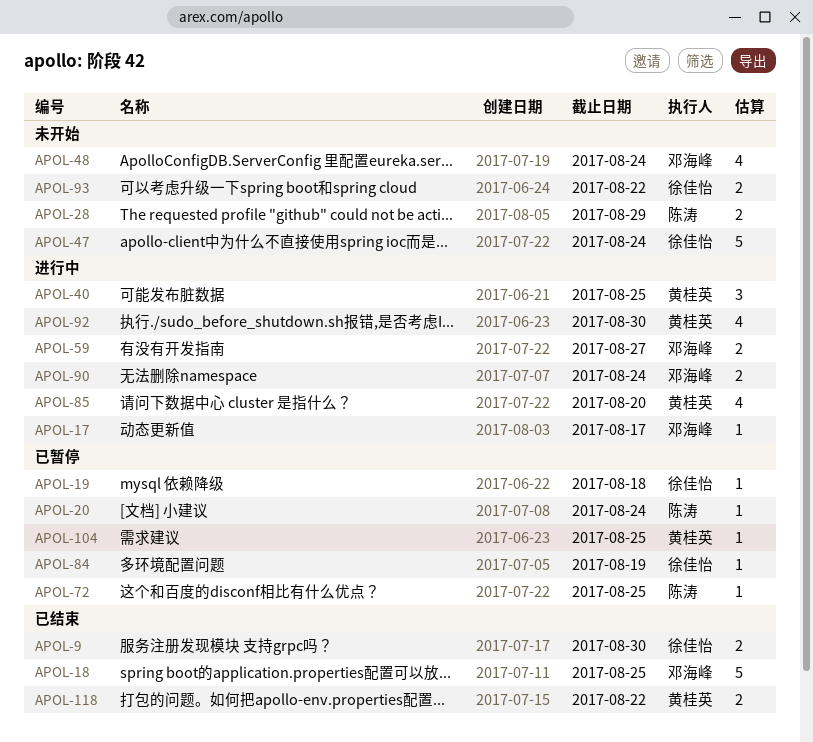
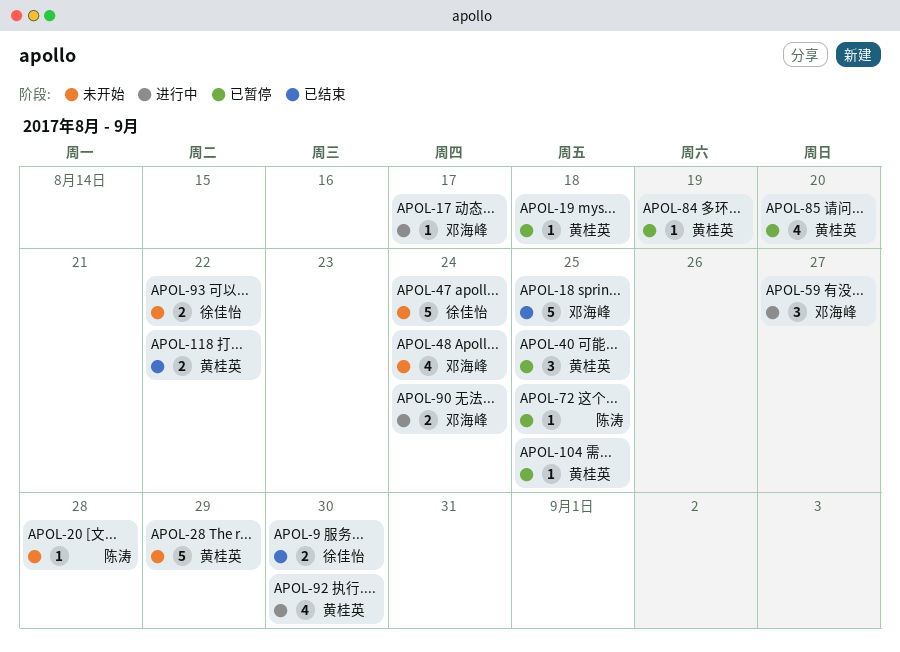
APOL-19, owner: 徐佳怡 -> 黄桂英
APOL-20, status: 已暂停 -> 未开始
APOL-20, due: Aug 24 -> Aug 28
APOL-28, owner: 陈涛 -> 黄桂英
APOL-28, estimate: 2 -> 5
APOL-40, status: 进行中 -> 已暂停
APOL-59, estimate: 2 -> 3
APOL-84, owner: 徐佳怡 -> 黄桂英
APOL-85, status: 进行中 -> 已暂停

